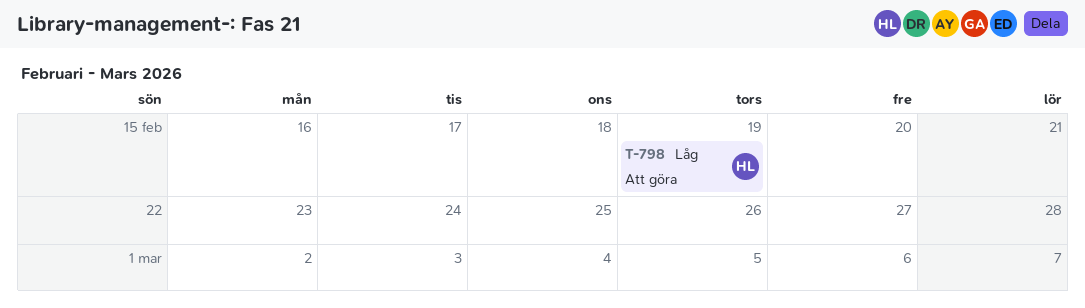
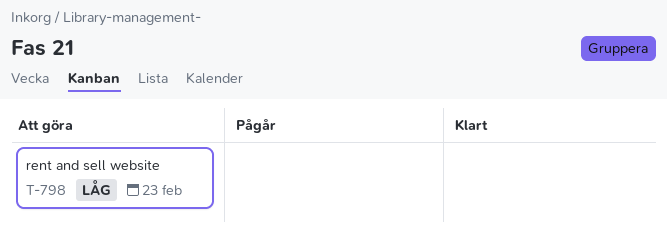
T-798, due: Feb 19 -> Feb 23

